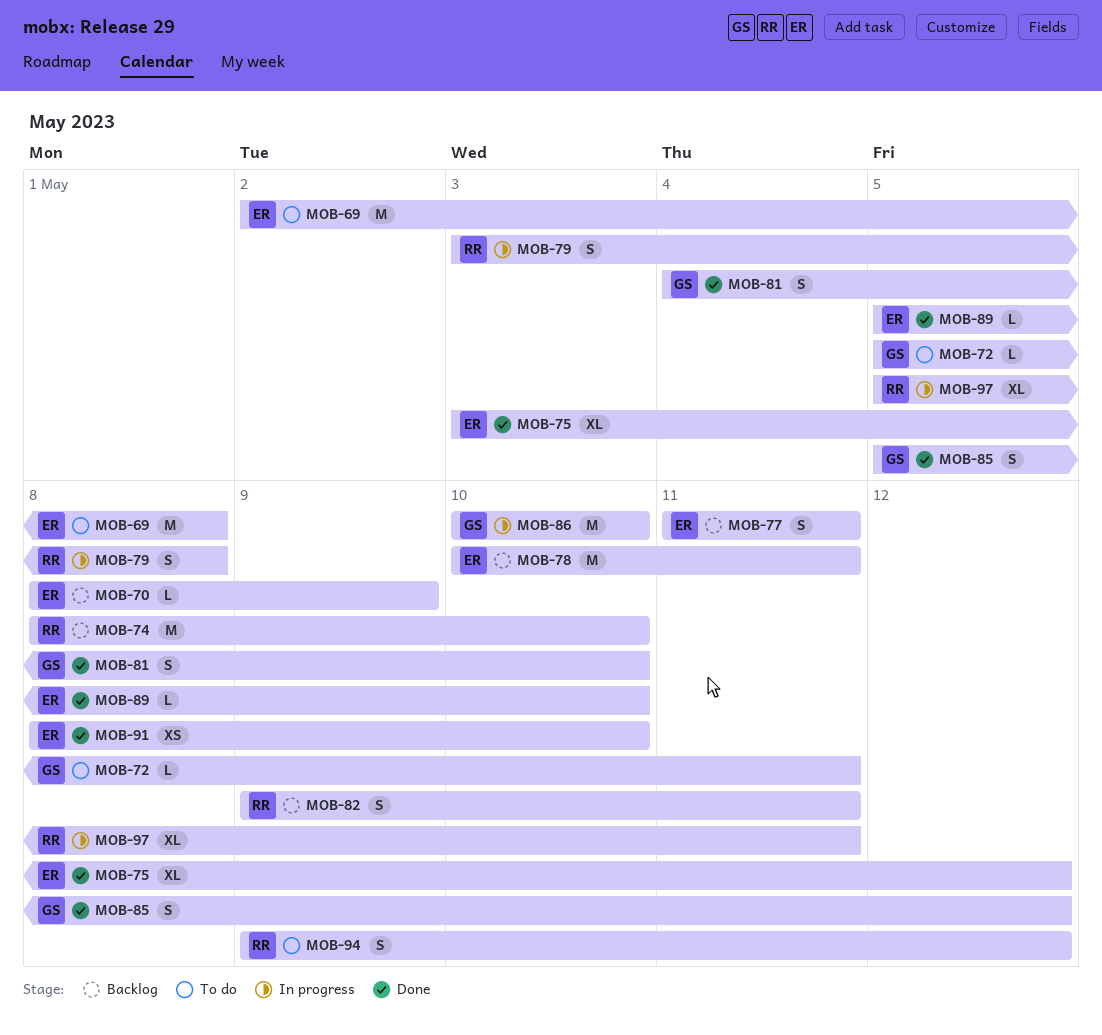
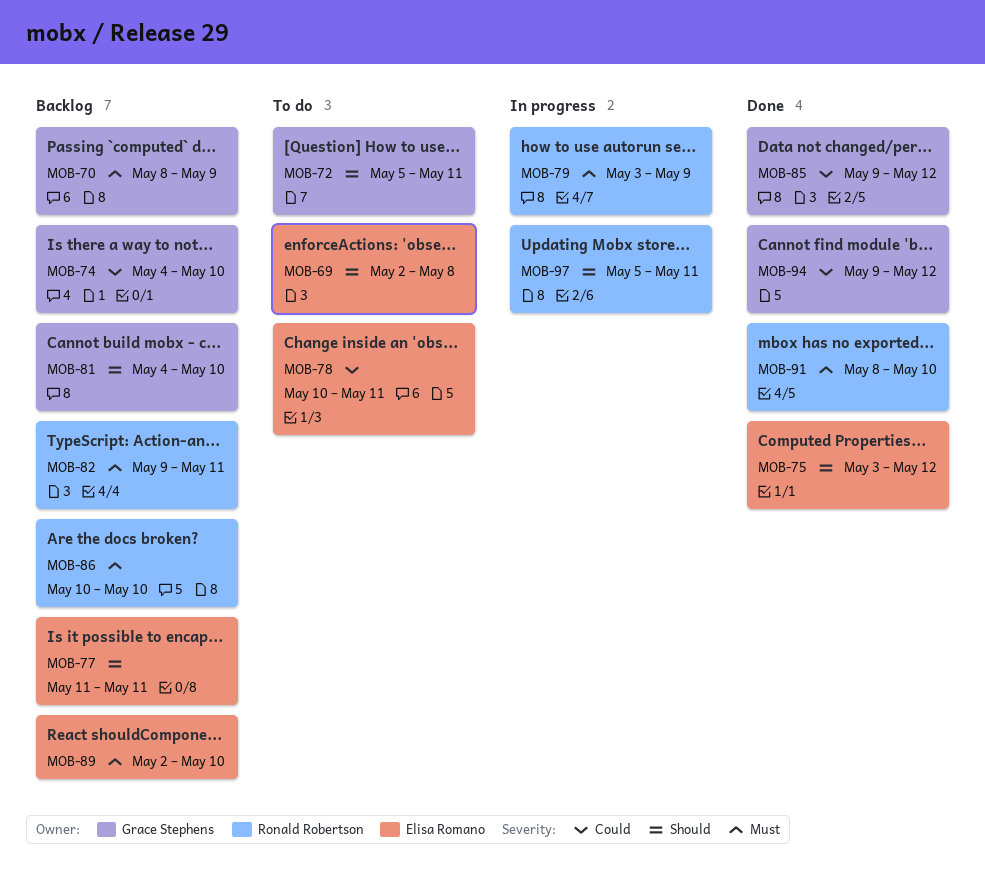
MOB-70, owner: Elisa Romano -> Grace Stephens
MOB-74, owner: Ronald Robertson -> Grace Stephens
MOB-74, start: May 8 -> May 4
MOB-78, status: Backlog -> To do
MOB-79, due: May 8 -> May 9
MOB-81, status: Done -> Backlog
MOB-85, start: May 5 -> May 9
MOB-86, status: In progress -> Backlog
MOB-86, owner: Grace Stephens -> Ronald Robertson
MOB-89, status: Done -> Backlog
MOB-89, start: May 5 -> May 2
MOB-91, owner: Elisa Romano -> Ronald Robertson
MOB-94, status: To do -> Done
MOB-94, owner: Ronald Robertson -> Grace Stephens

